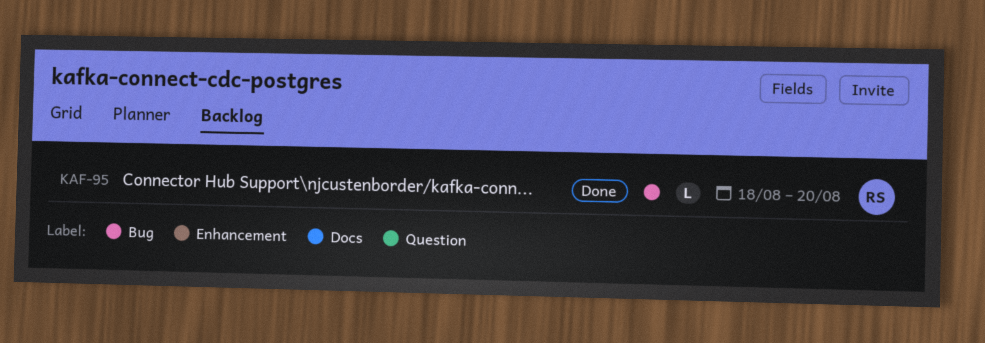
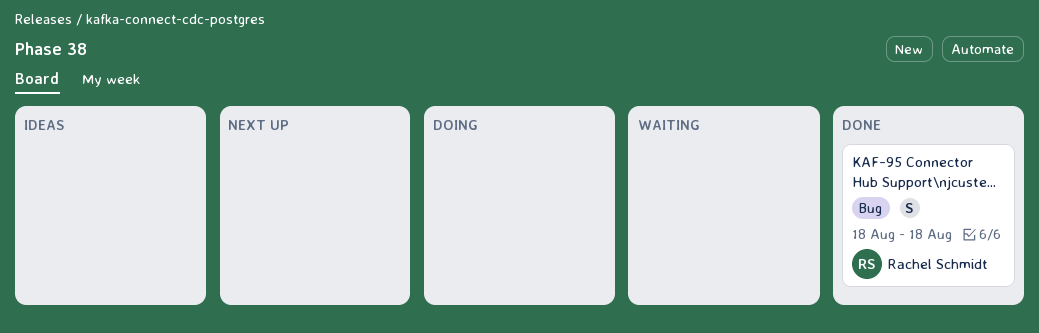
KAF-95, estimate: L -> S
KAF-95, due: Aug 20 -> Aug 18

